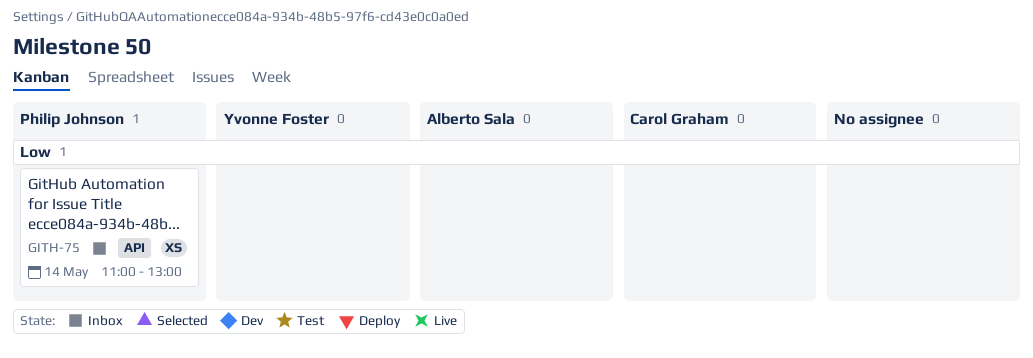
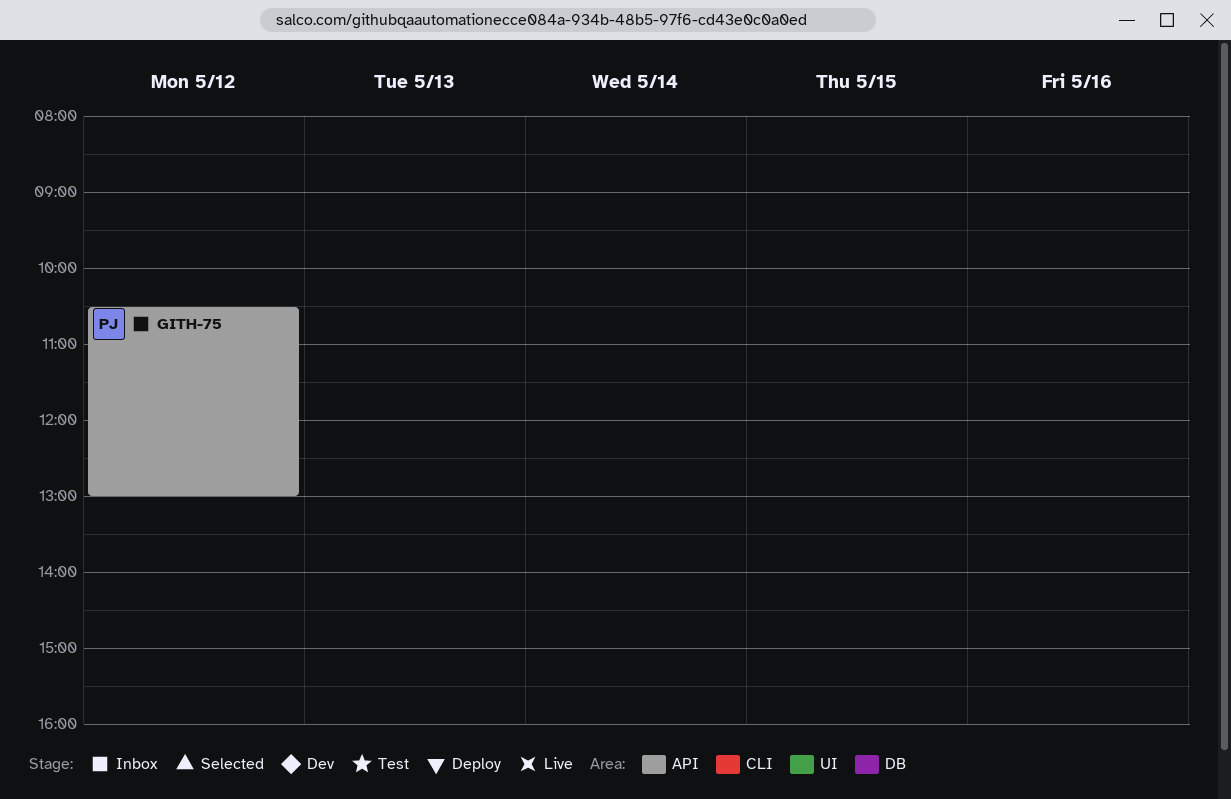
GITH-75, day: May 14 -> May 12
GITH-75, begins: 11:00 -> 10:30

